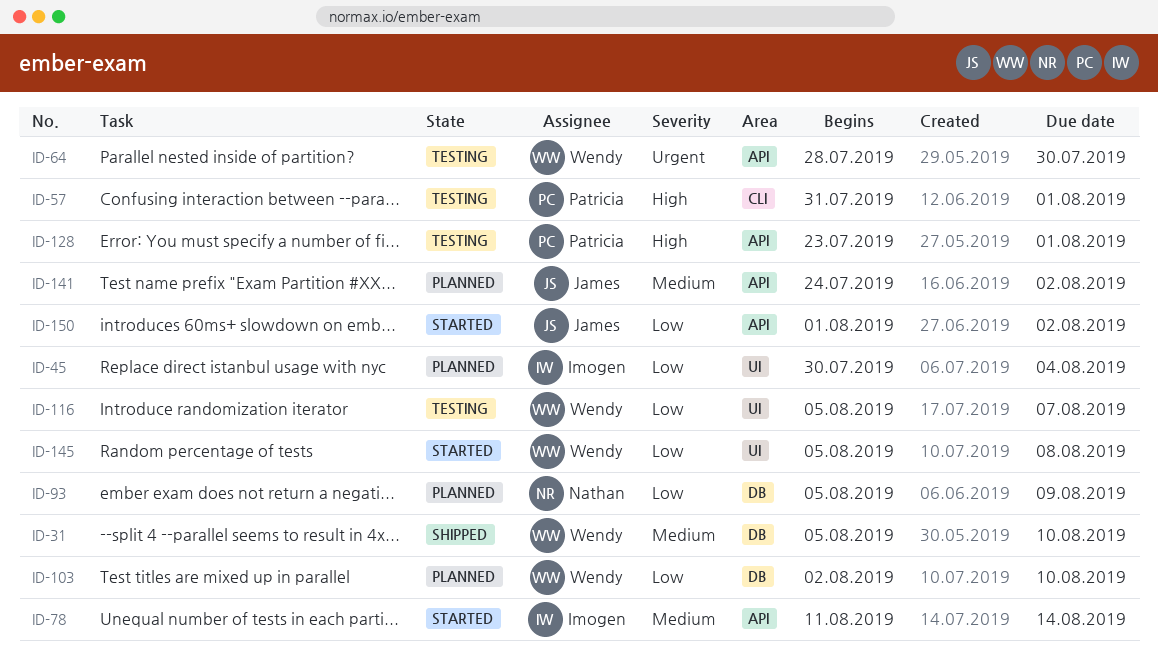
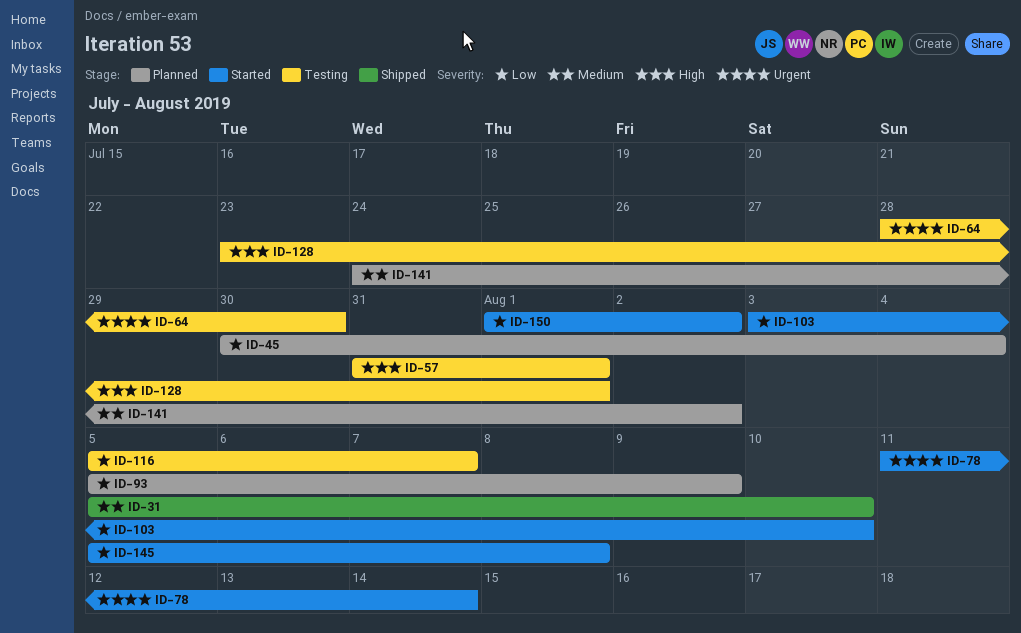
ID-78, priority: Medium -> Urgent
ID-103, status: Planned -> Started
ID-103, start: Aug 2 -> Aug 3

